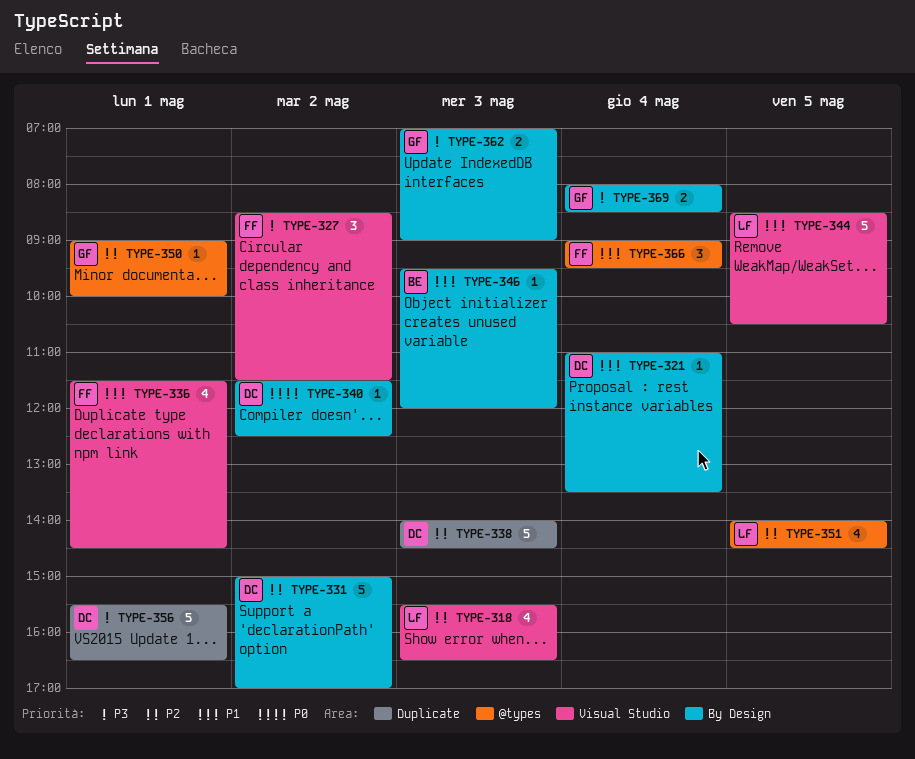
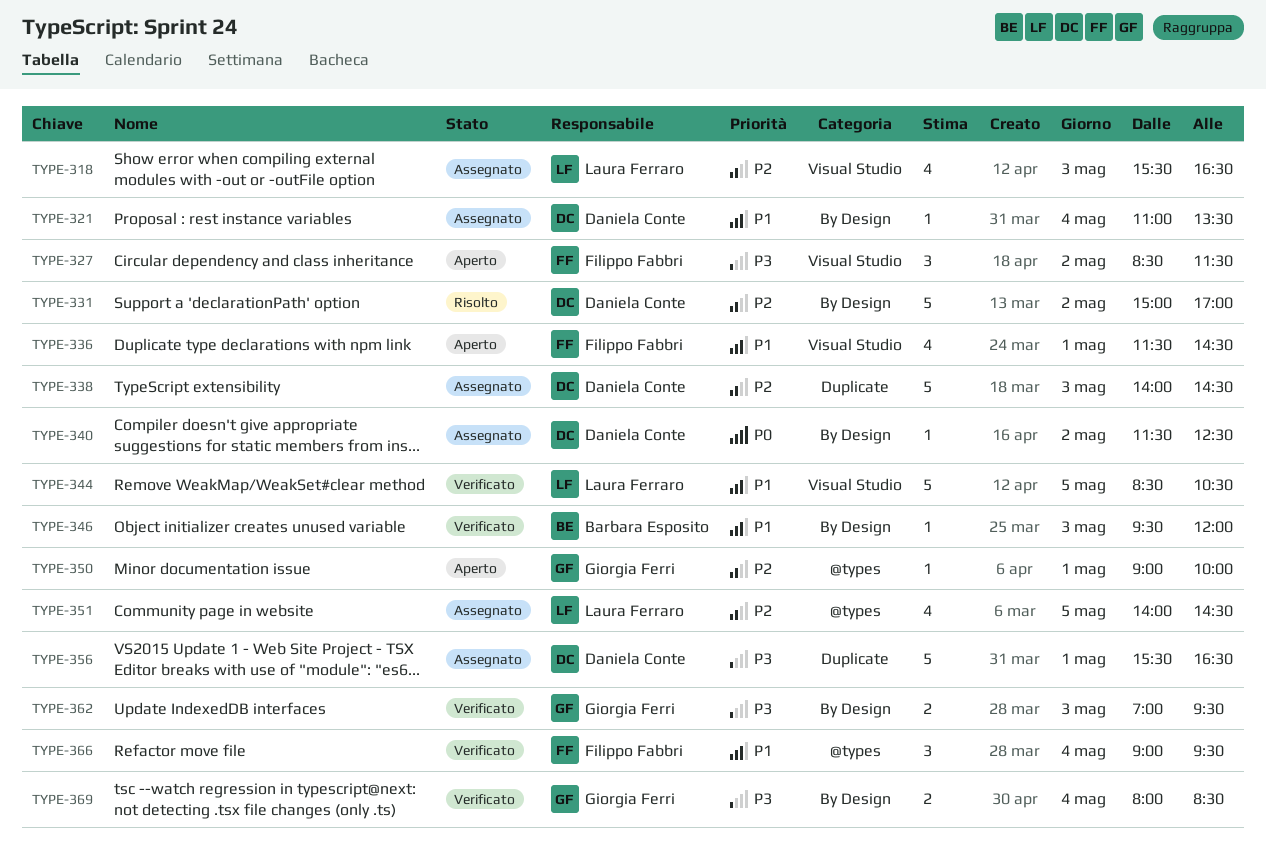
TYPE-362, ends: 09:00 -> 09:30

